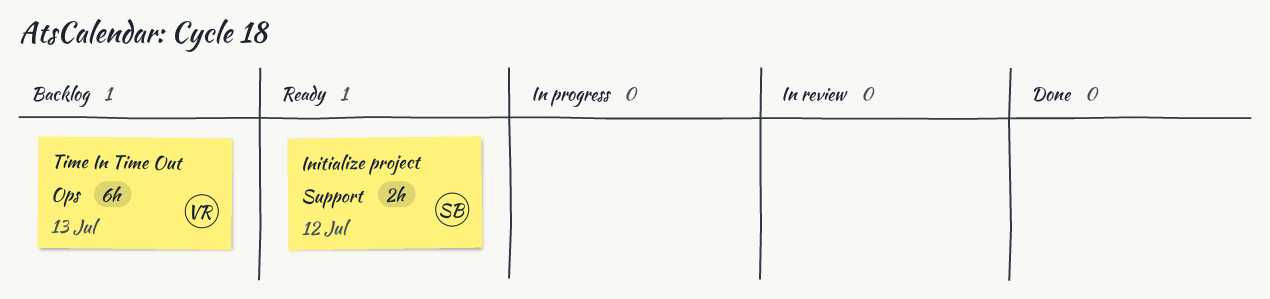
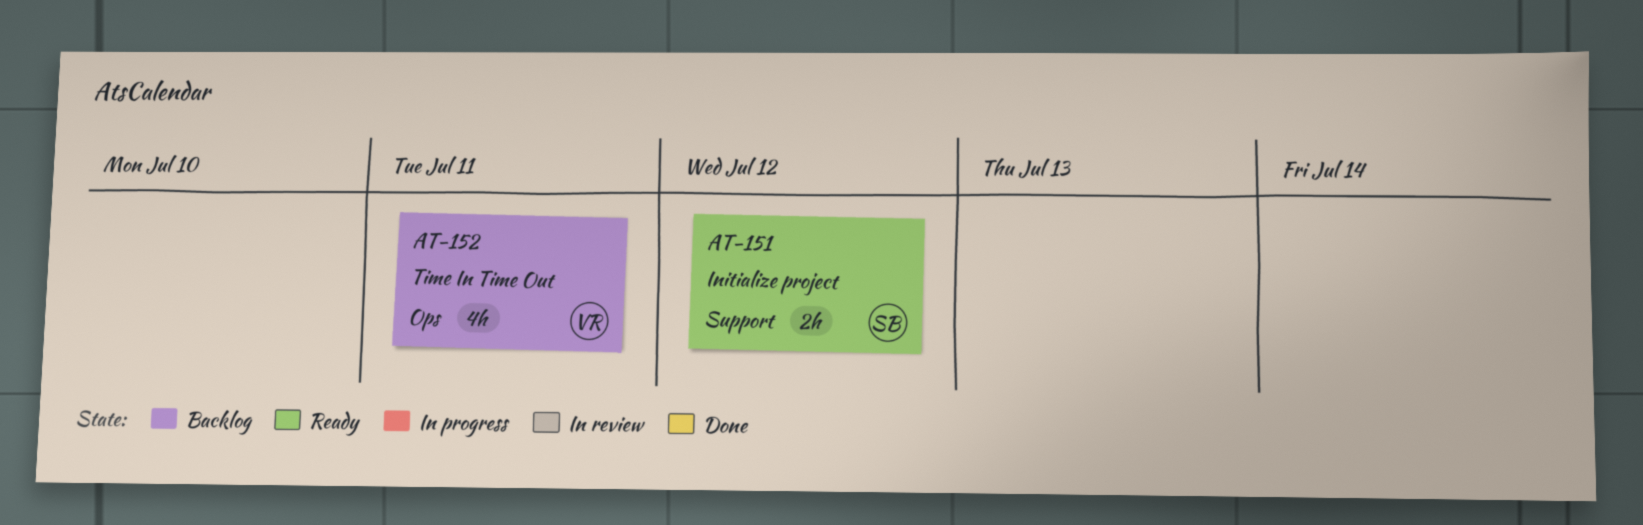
Time In Time Out, estimate: 6h -> 4h
Time In Time Out, due: Jul 13 -> Jul 11

